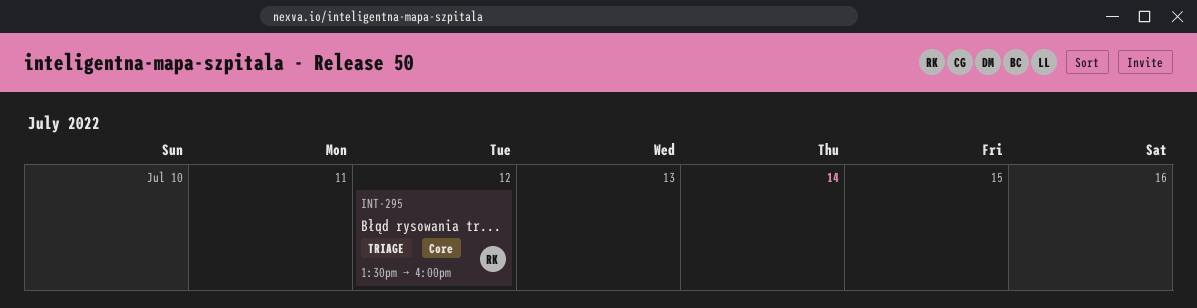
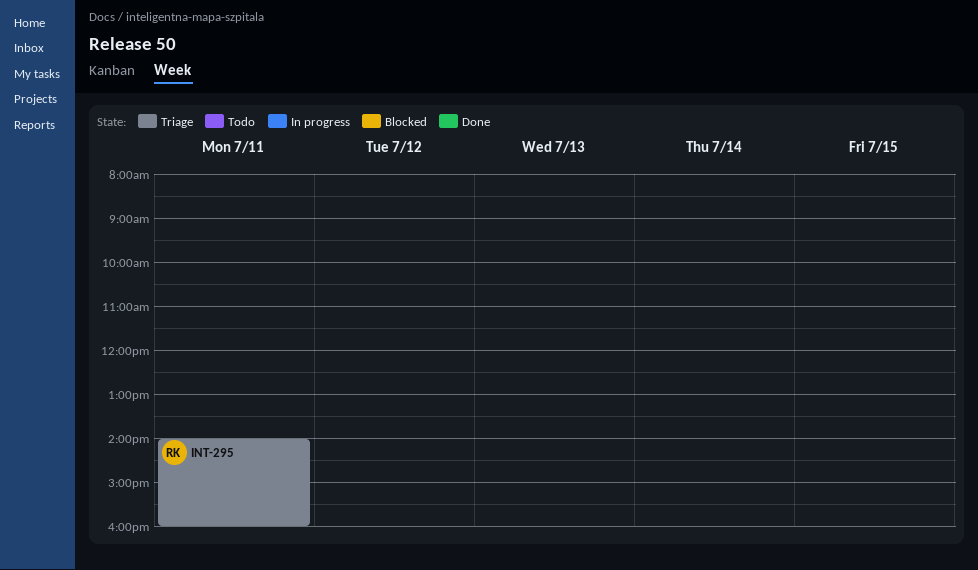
INT-295, day: Jul 12 -> Jul 11
INT-295, begins: 13:30 -> 14:00

